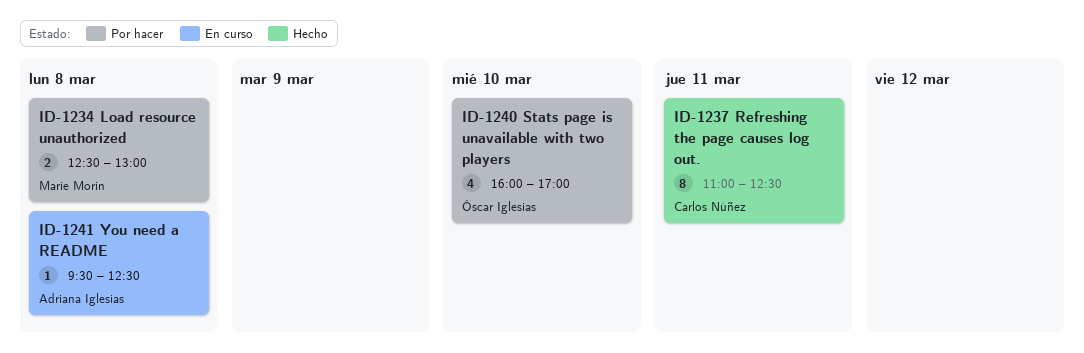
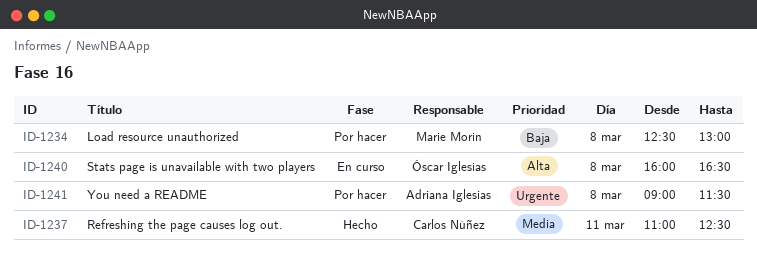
ID-1240, status: Por hacer -> En curso
ID-1240, day: Mar 10 -> Mar 8
ID-1240, ends: 17:00 -> 16:30
ID-1241, status: En curso -> Por hacer
ID-1241, begins: 09:30 -> 09:00
ID-1241, ends: 12:30 -> 11:30

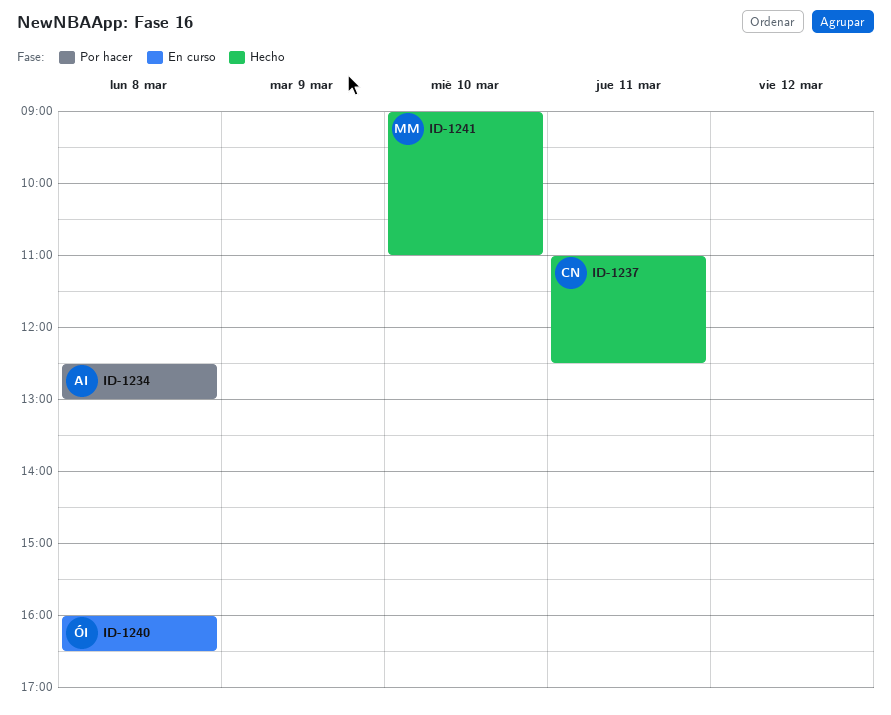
ID-1234, owner: Marie Morin -> Adriana Iglesias
ID-1241, status: Por hacer -> Hecho
ID-1241, owner: Adriana Iglesias -> Marie Morin
ID-1241, day: Mar 8 -> Mar 10
ID-1241, ends: 11:30 -> 11:00

